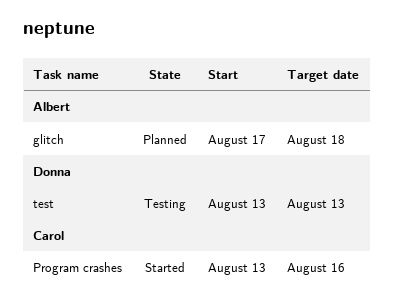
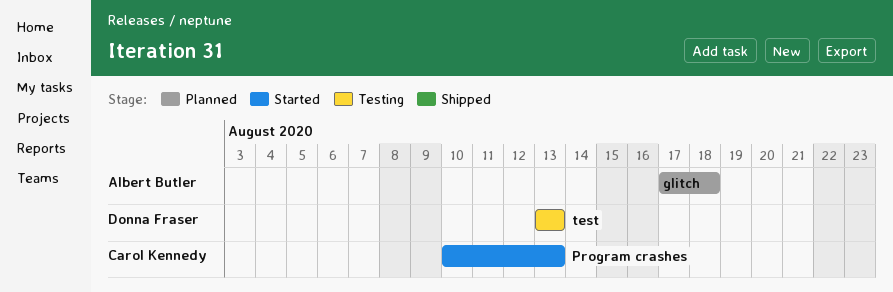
Program crashes, start: Aug 13 -> Aug 10
Program crashes, due: Aug 16 -> Aug 13

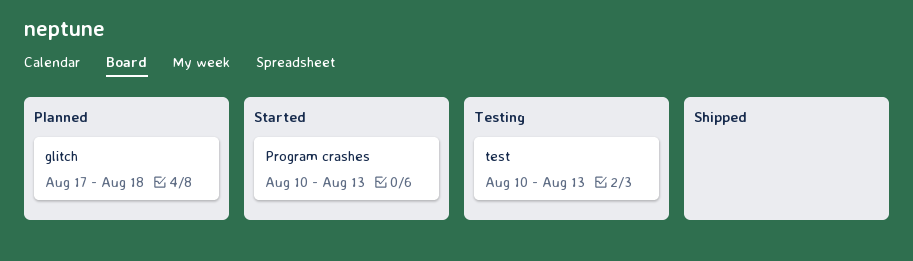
test, start: Aug 13 -> Aug 10

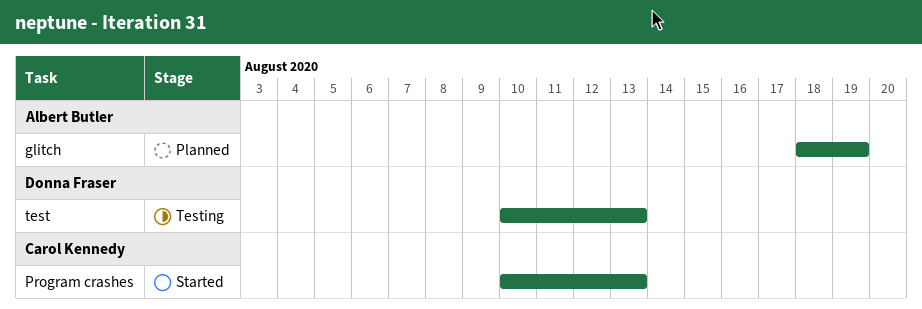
glitch, start: Aug 17 -> Aug 18
glitch, due: Aug 18 -> Aug 19

